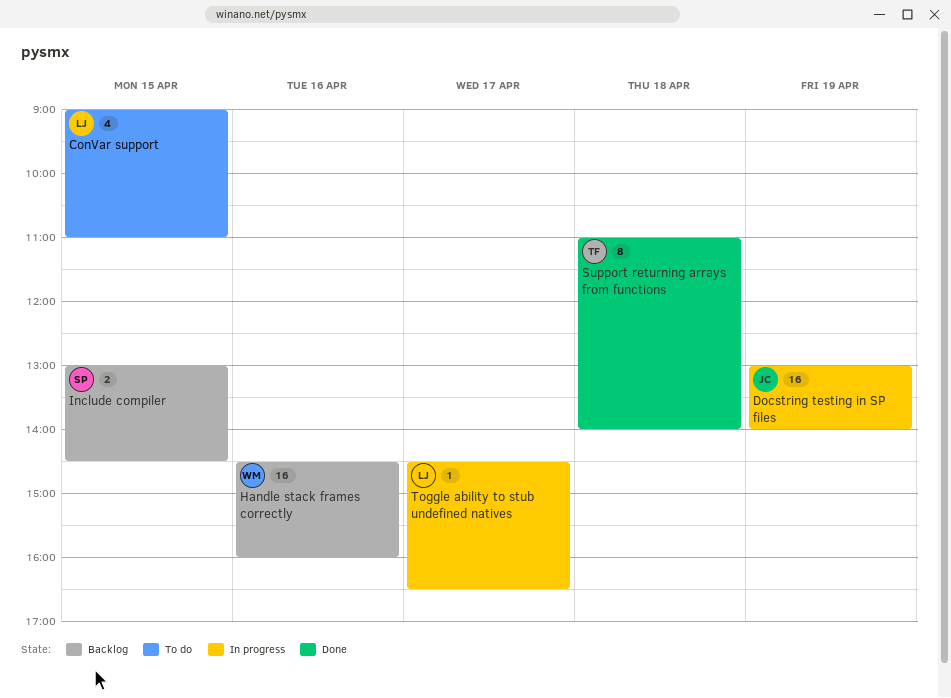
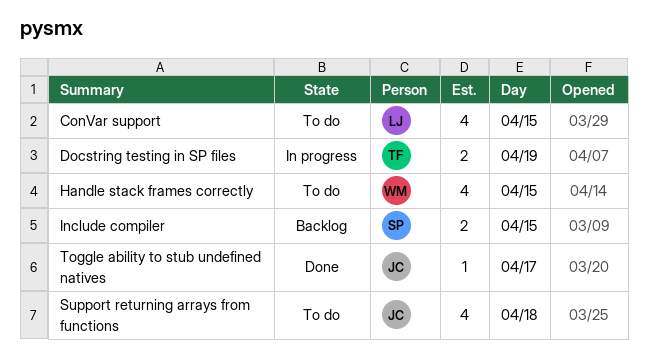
Docstring testing in SP files, owner: JC -> TF
Docstring testing in SP files, estimate: 16 -> 2
Handle stack frames correctly, status: Backlog -> To do
Handle stack frames correctly, estimate: 16 -> 4
Handle stack frames correctly, day: Apr 16 -> Apr 15
Support returning arrays from functions, status: Done -> To do
Support returning arrays from functions, owner: TF -> JC
Support returning arrays from functions, estimate: 8 -> 4
Toggle ability to stub undefined natives, status: In progress -> Done
Toggle ability to stub undefined natives, owner: LJ -> JC

